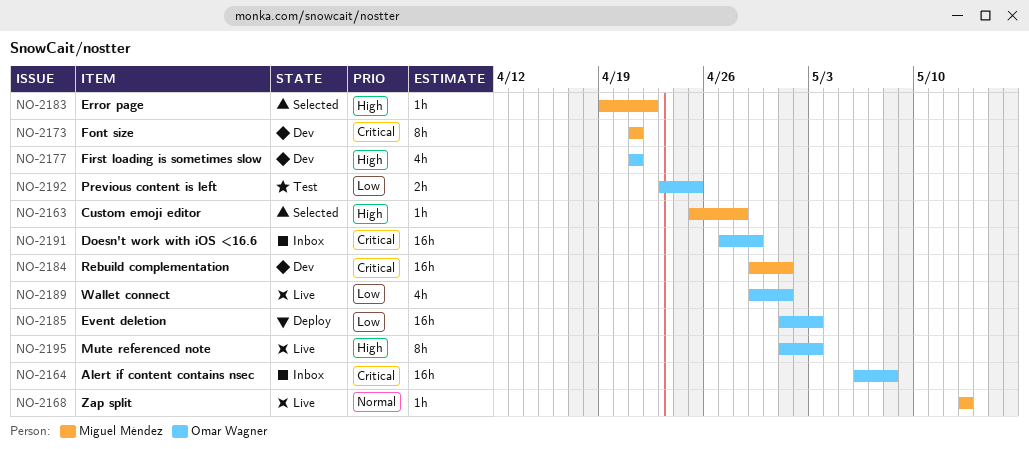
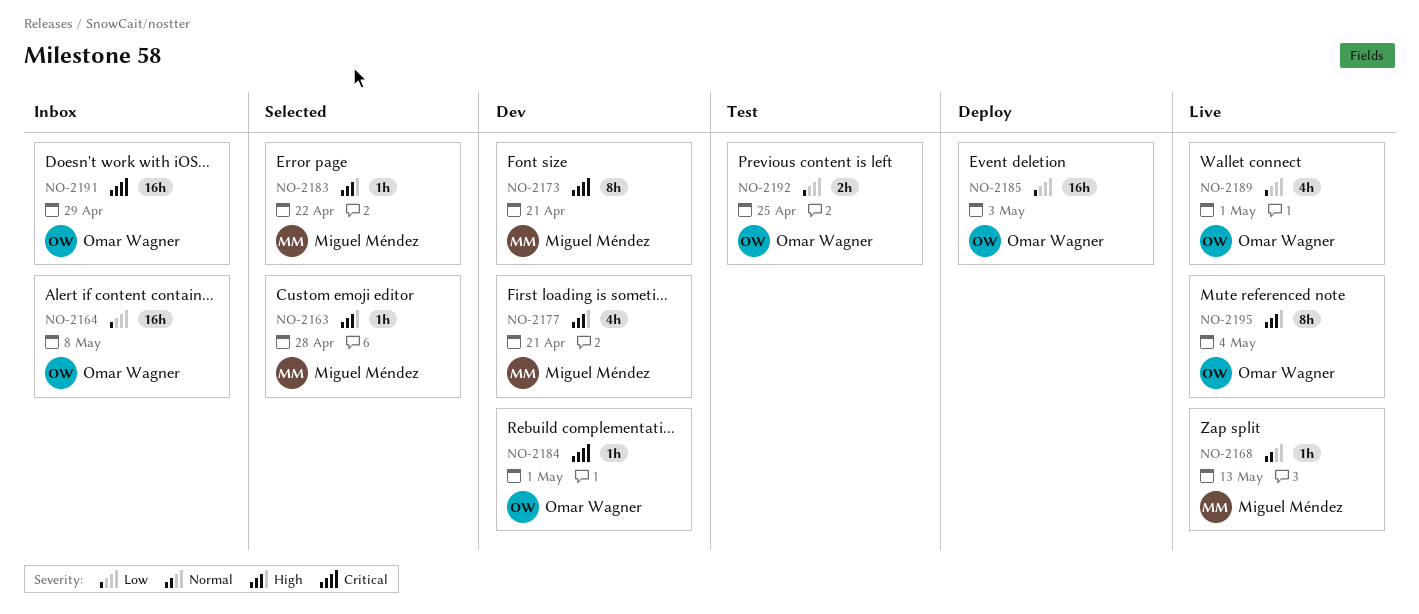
NO-2164, priority: Critical -> Low
NO-2177, owner: Omar Wagner -> Miguel Méndez
NO-2184, owner: Miguel Méndez -> Omar Wagner
NO-2184, estimate: 16h -> 1h
NO-2195, due: May 3 -> May 4

